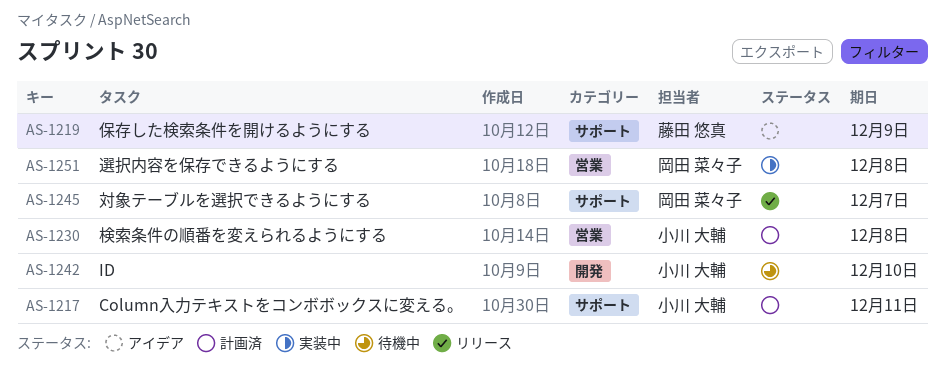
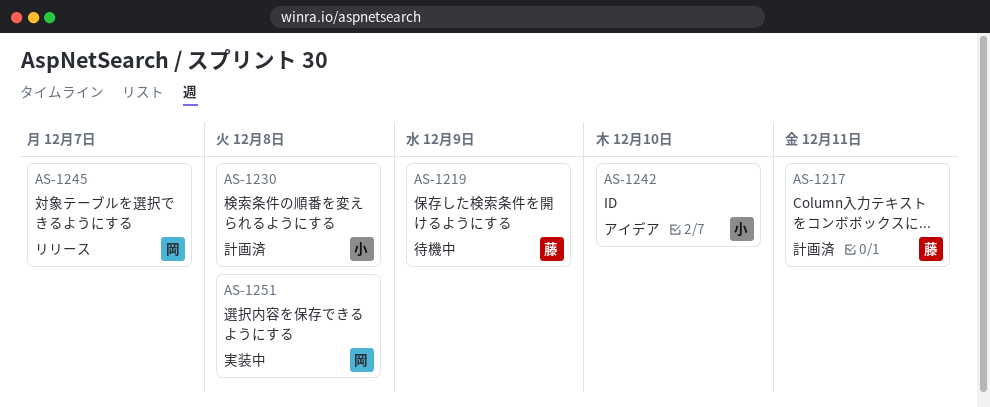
AS-1217, owner: 小川 大輔 -> 藤田 悠真
AS-1219, status: アイデア -> 待機中
AS-1242, status: 待機中 -> アイデア

